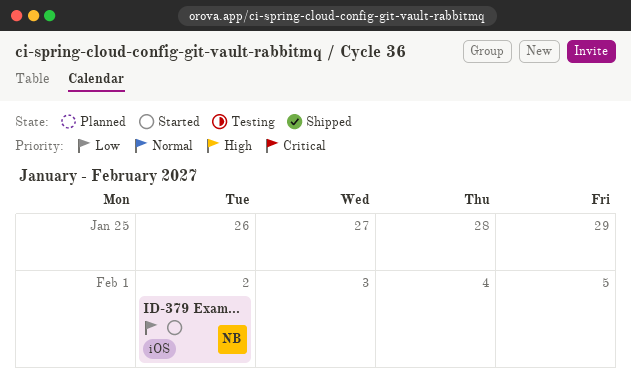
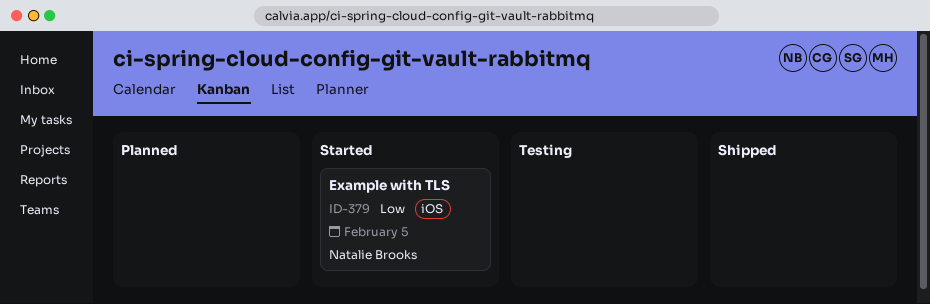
ID-379, due: Feb 2 -> Feb 5

